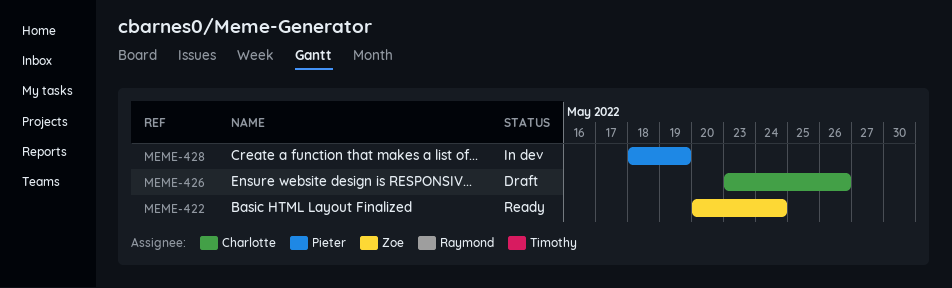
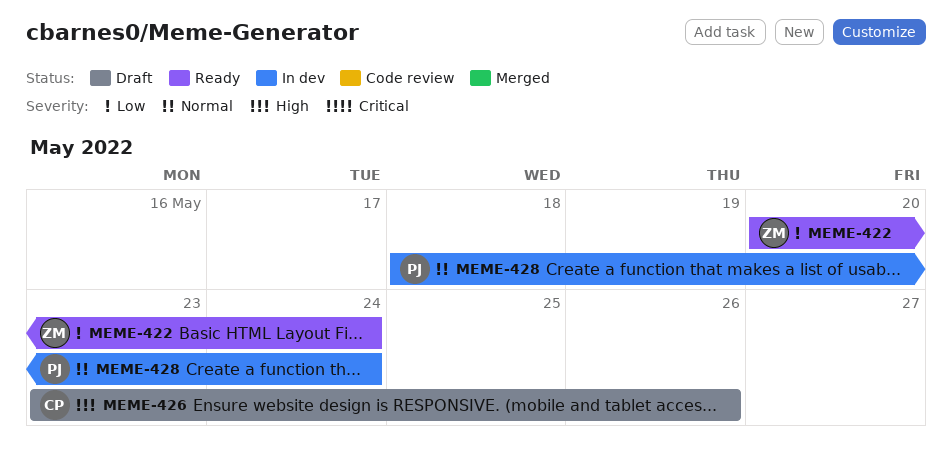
MEME-428, due: May 19 -> May 24

